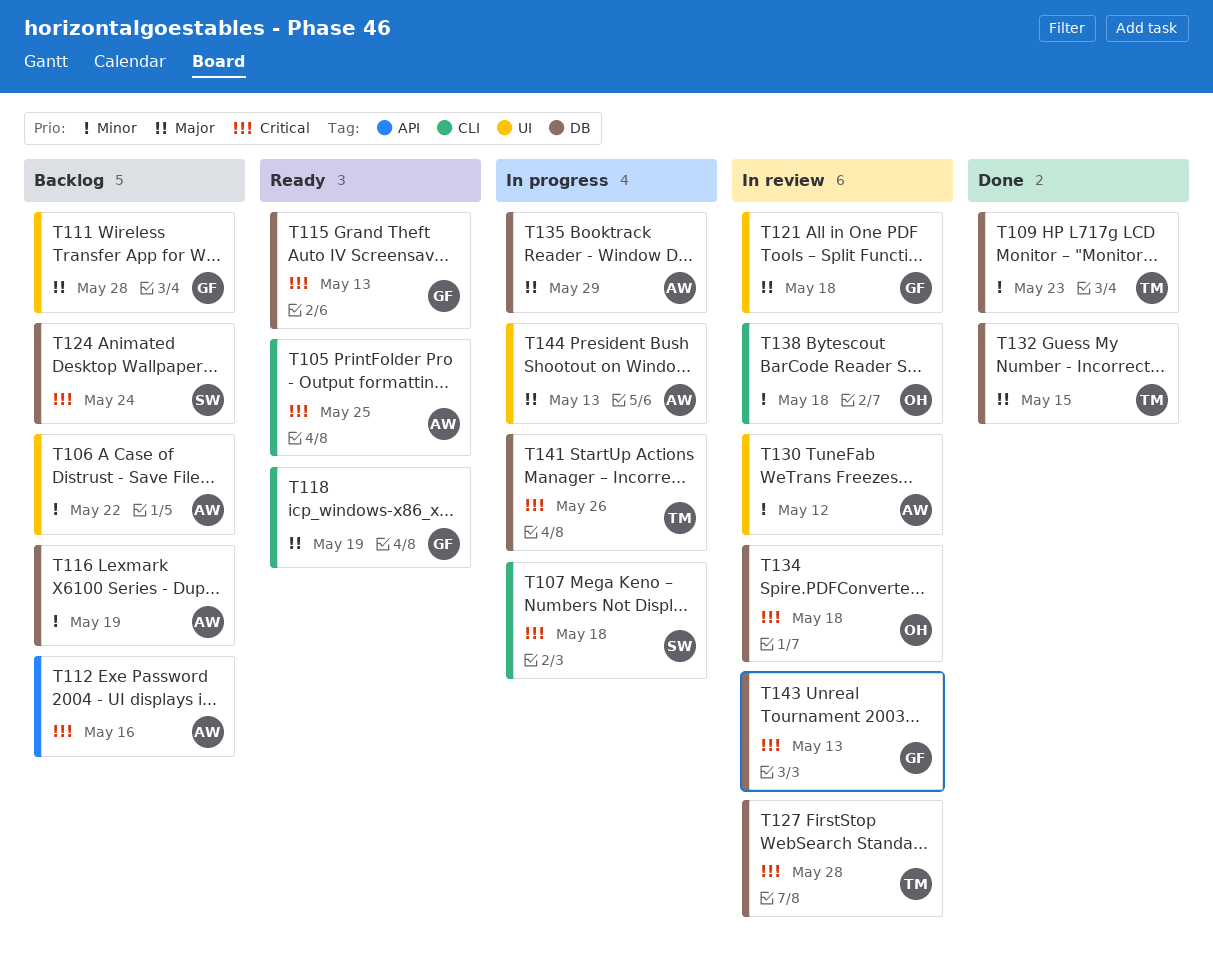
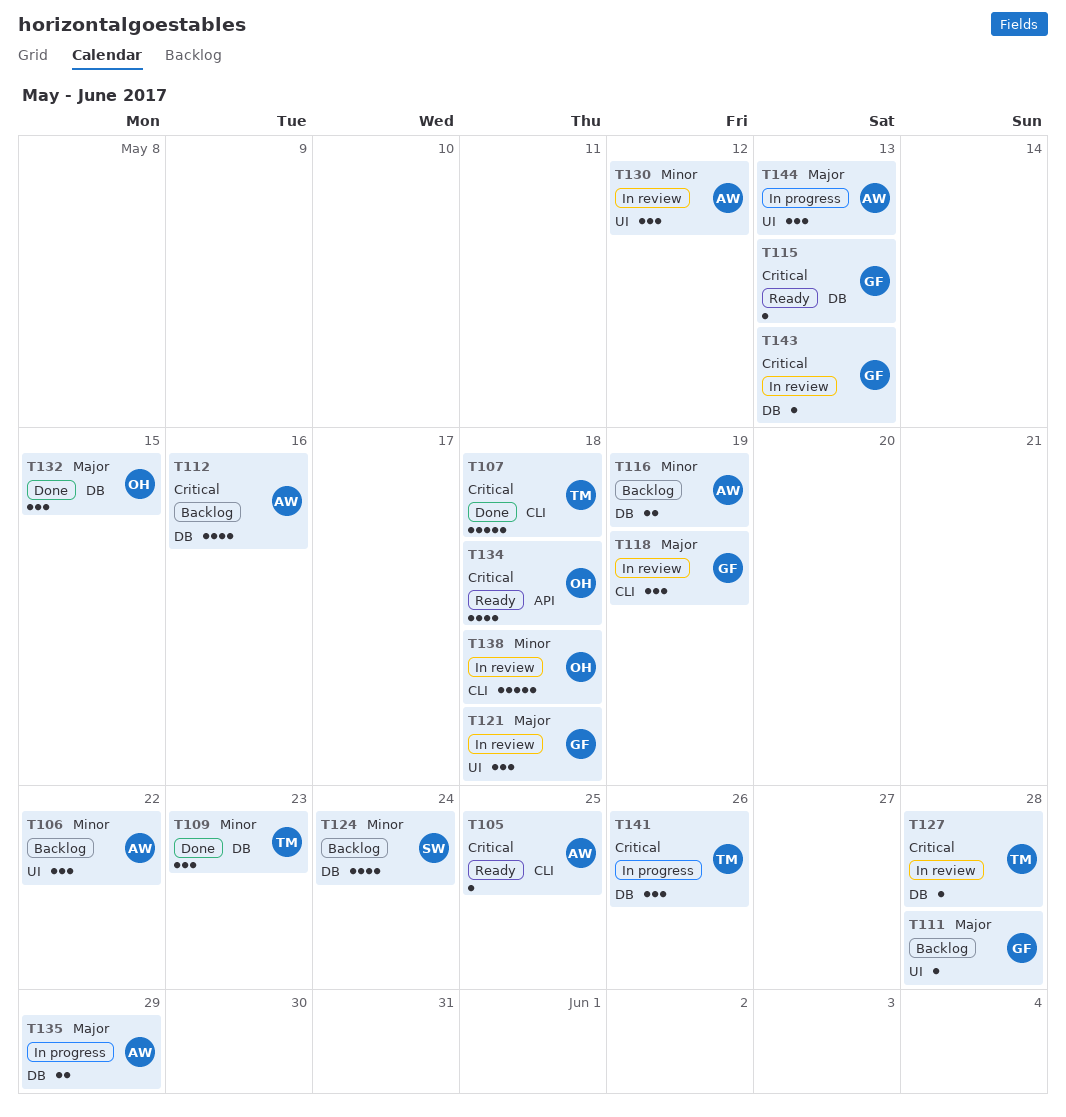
T107, status: In progress -> Done
T107, owner: SW -> TM
T112, label: API -> DB
T118, status: Ready -> In review
T124, priority: Critical -> Minor
T132, owner: TM -> OH
T134, status: In review -> Ready
T134, label: DB -> API

